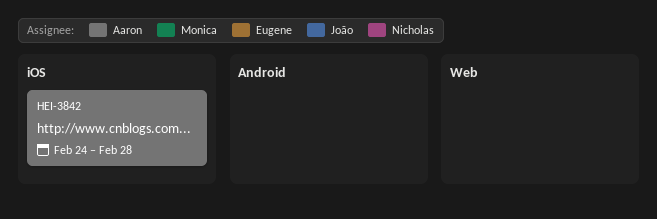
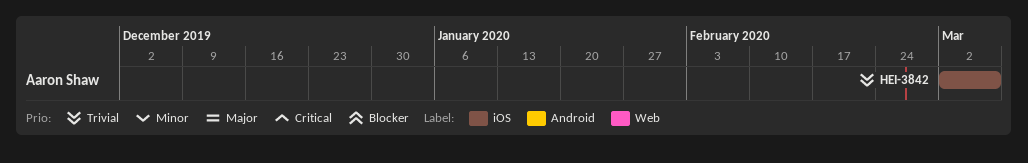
HEI-3842, start: Feb 24 -> Mar 2
HEI-3842, due: Feb 28 -> Mar 6

